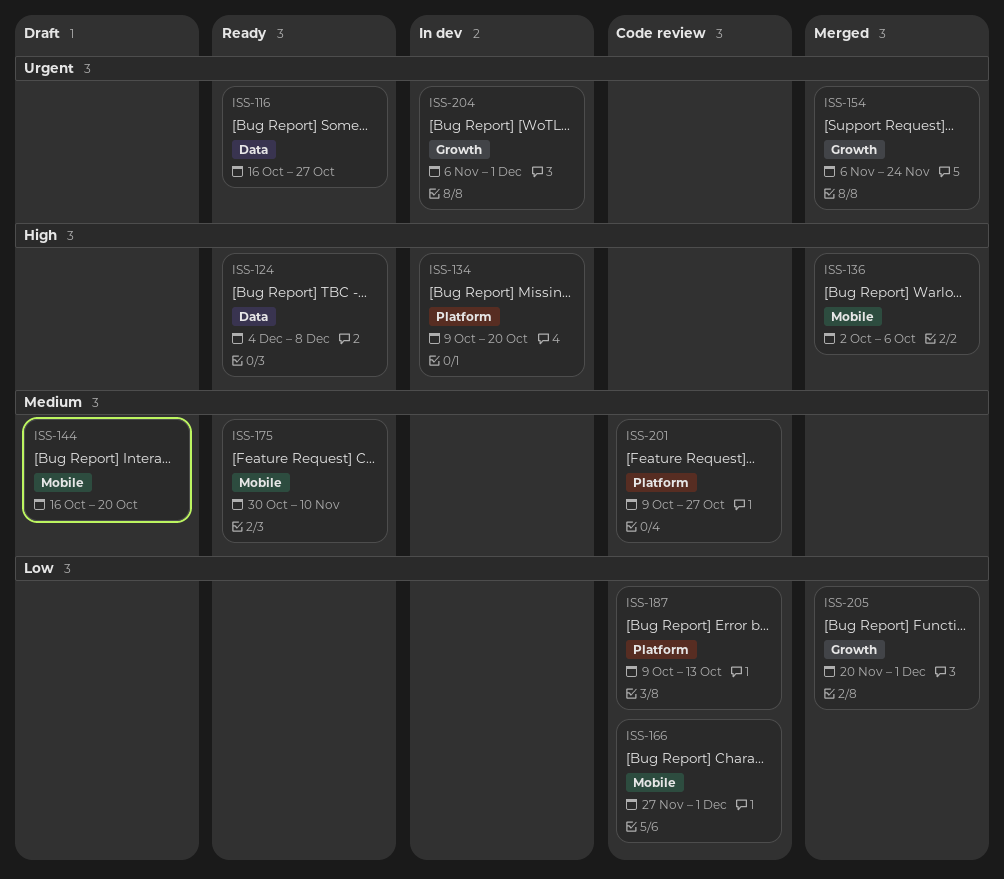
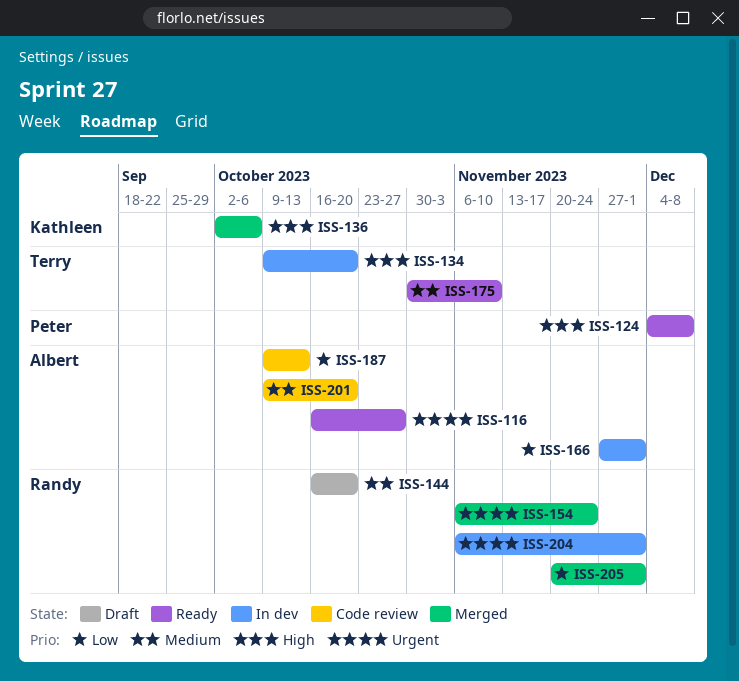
ISS-166, status: Code review -> In dev
ISS-201, due: Oct 27 -> Oct 20

